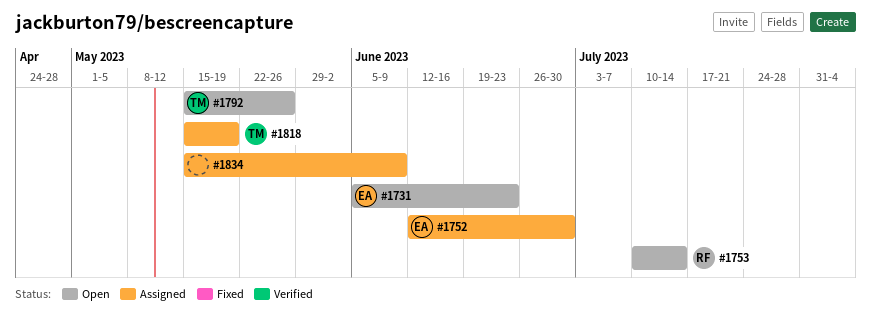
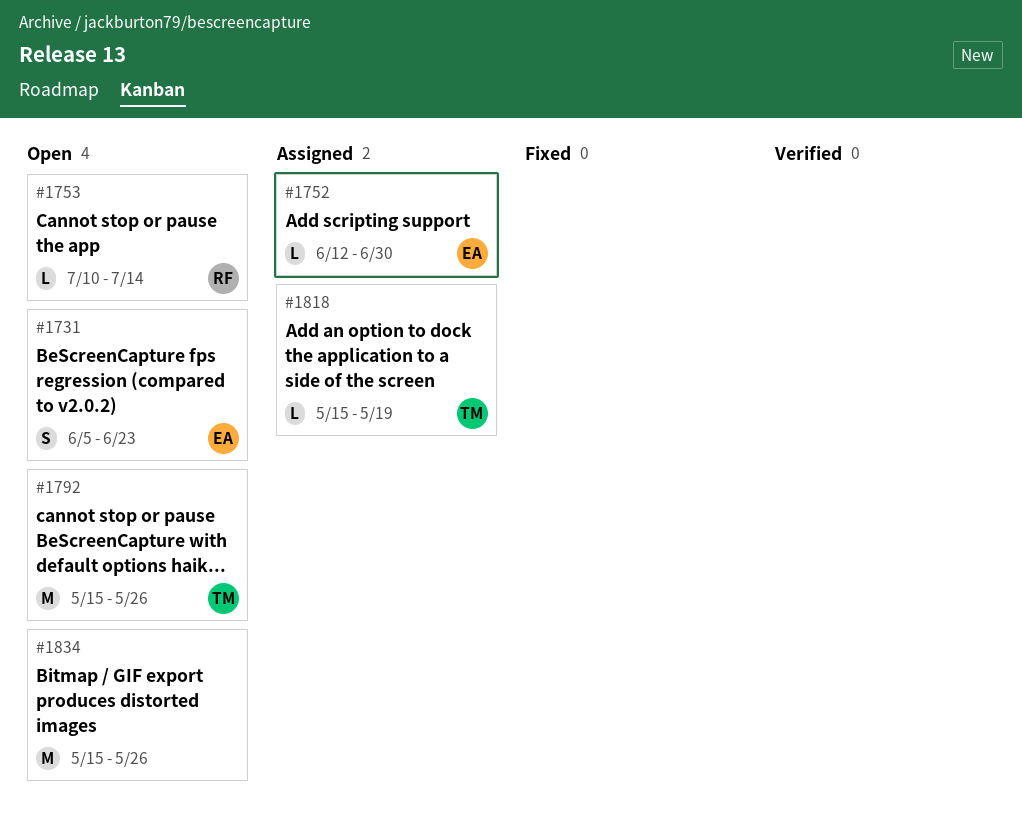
#1834, status: Assigned -> Open
#1834, due: Jun 9 -> May 26

